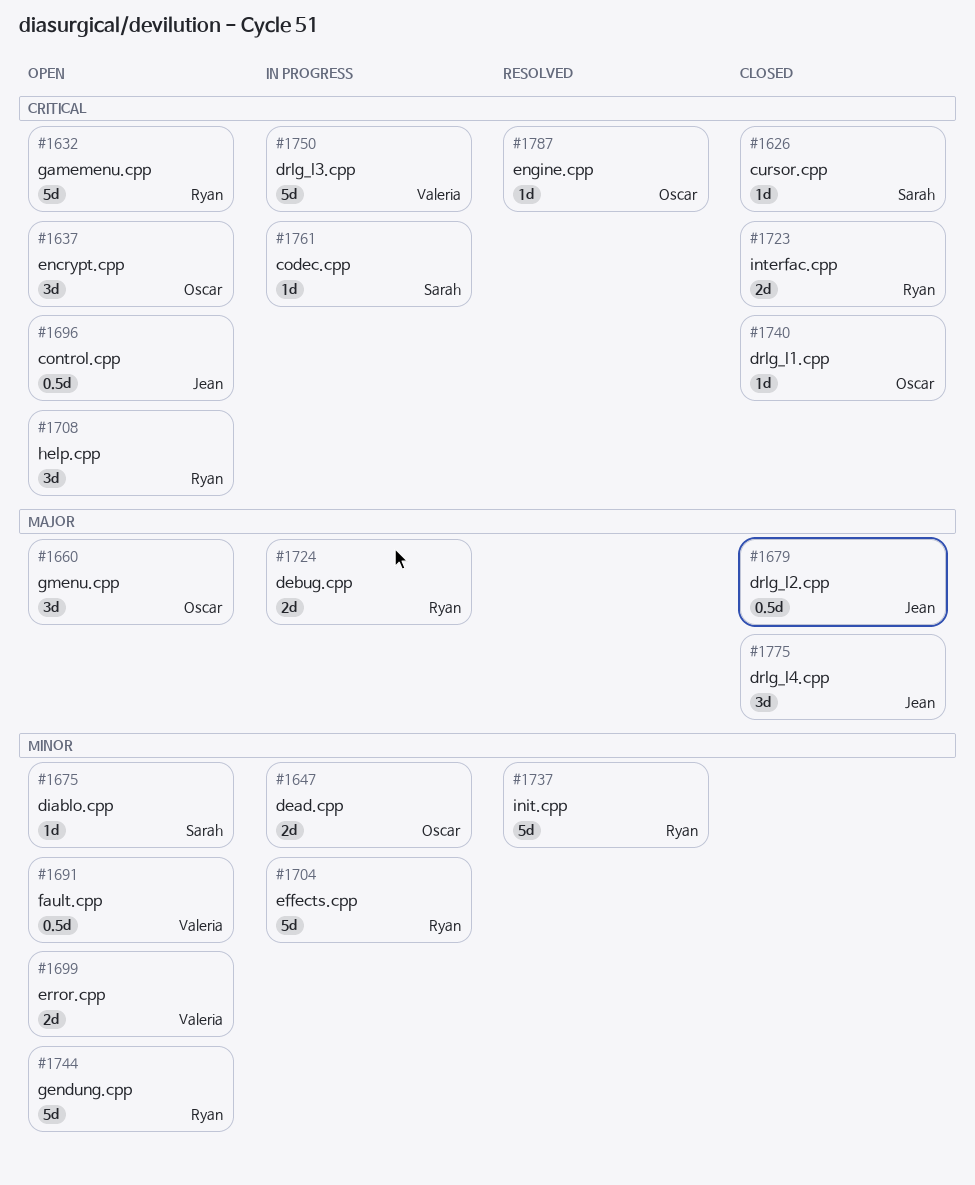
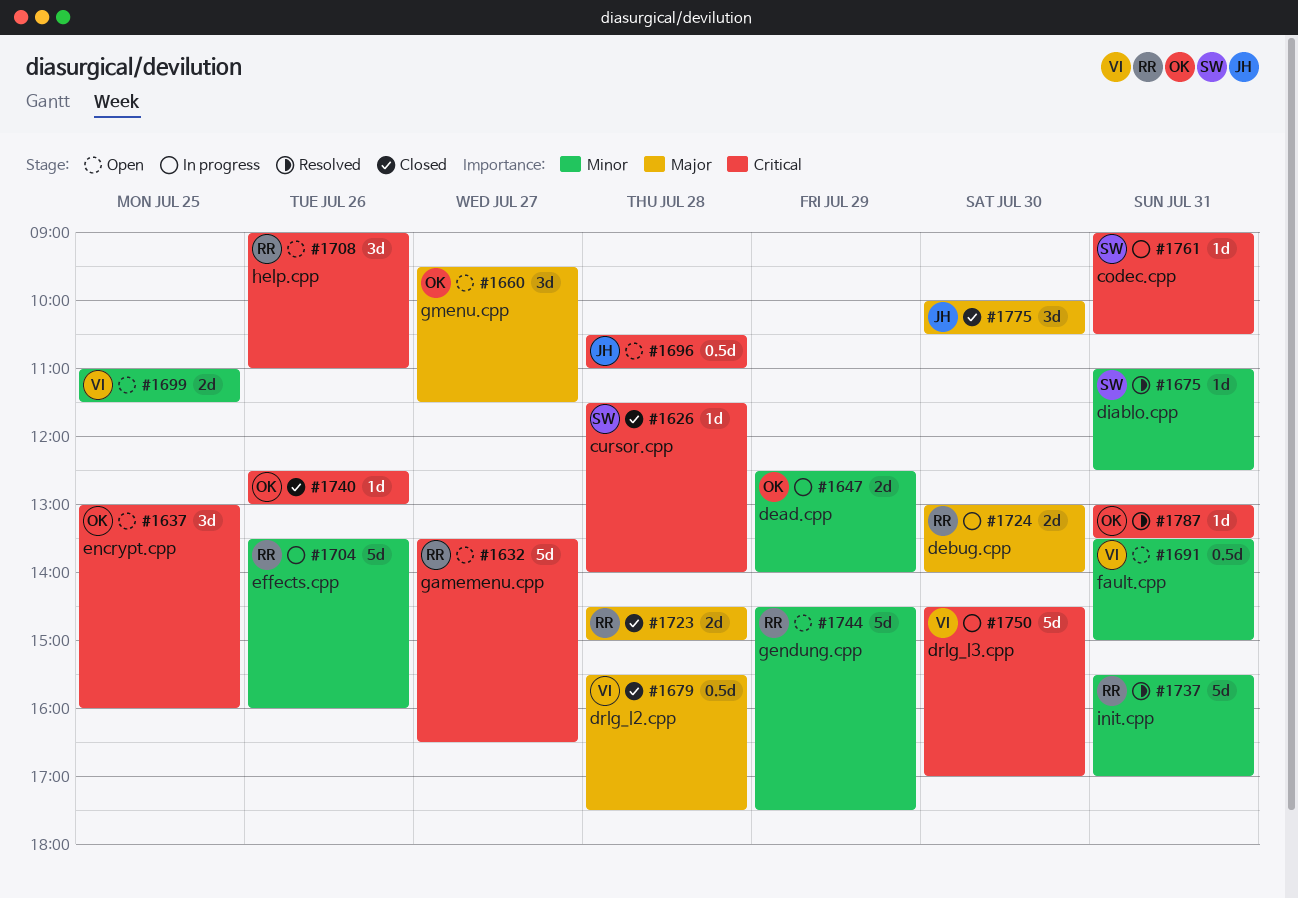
#1675, status: Open -> Resolved
#1679, owner: Jean -> Valeria
#1723, priority: Critical -> Major

